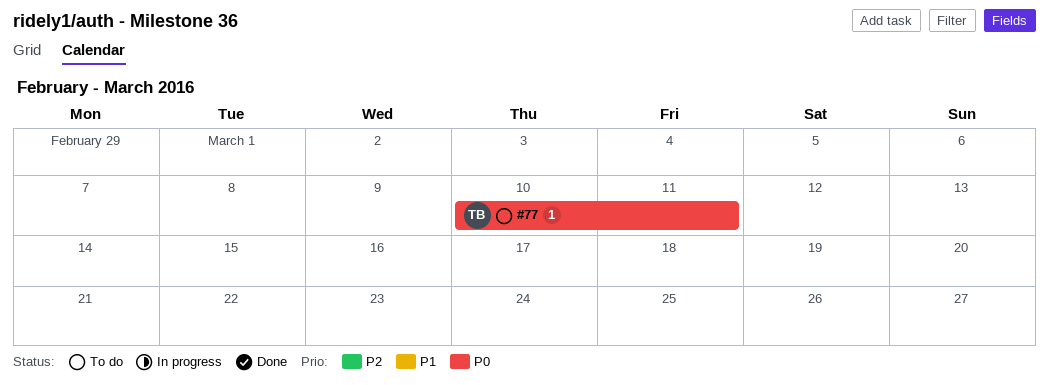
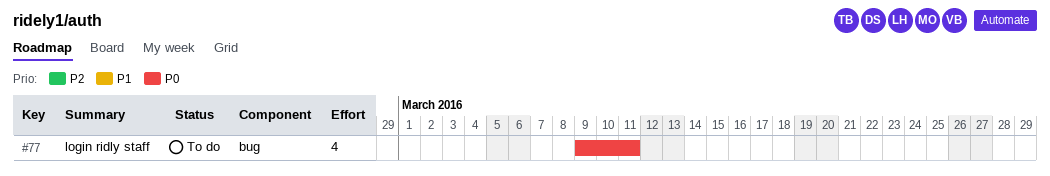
#77, estimate: 1 -> 4
#77, start: Mar 10 -> Mar 9

